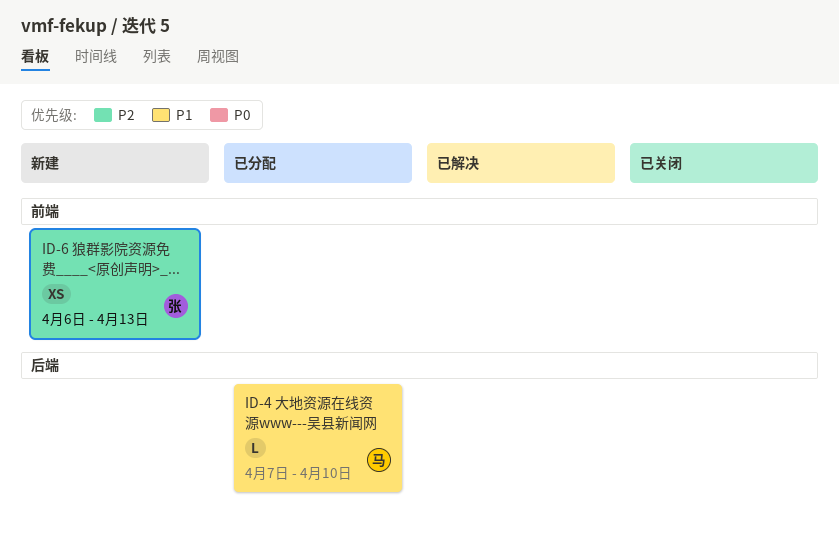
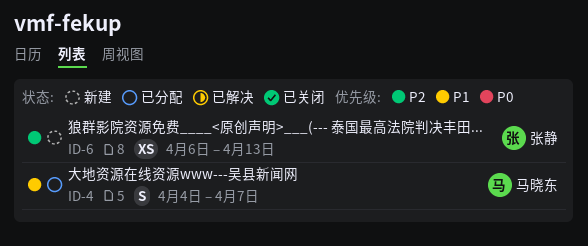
ID-4, estimate: L -> S
ID-4, start: Apr 7 -> Apr 4
ID-4, due: Apr 10 -> Apr 7

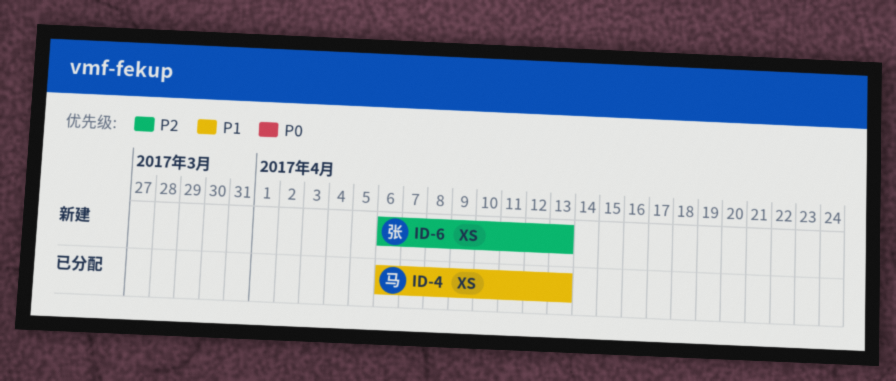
ID-4, estimate: S -> XS
ID-4, start: Apr 4 -> Apr 6
ID-4, due: Apr 7 -> Apr 13

